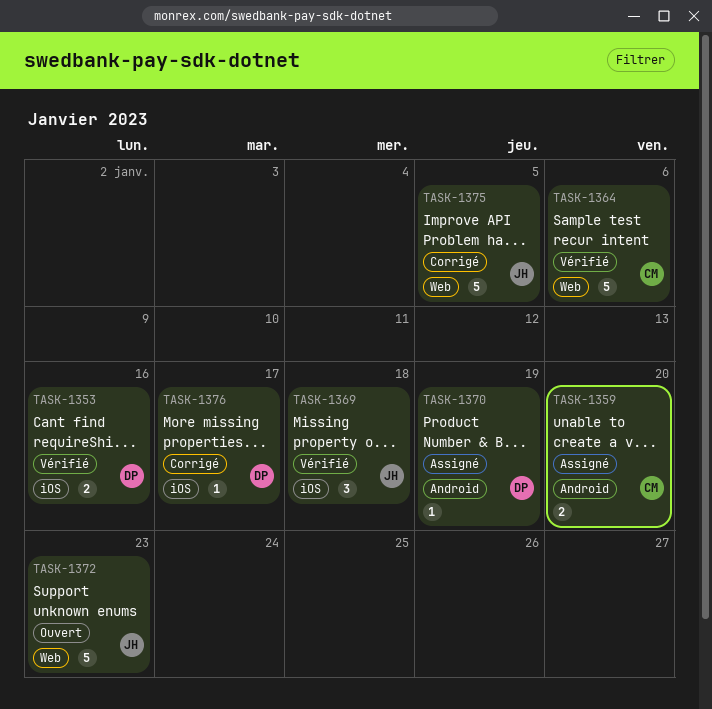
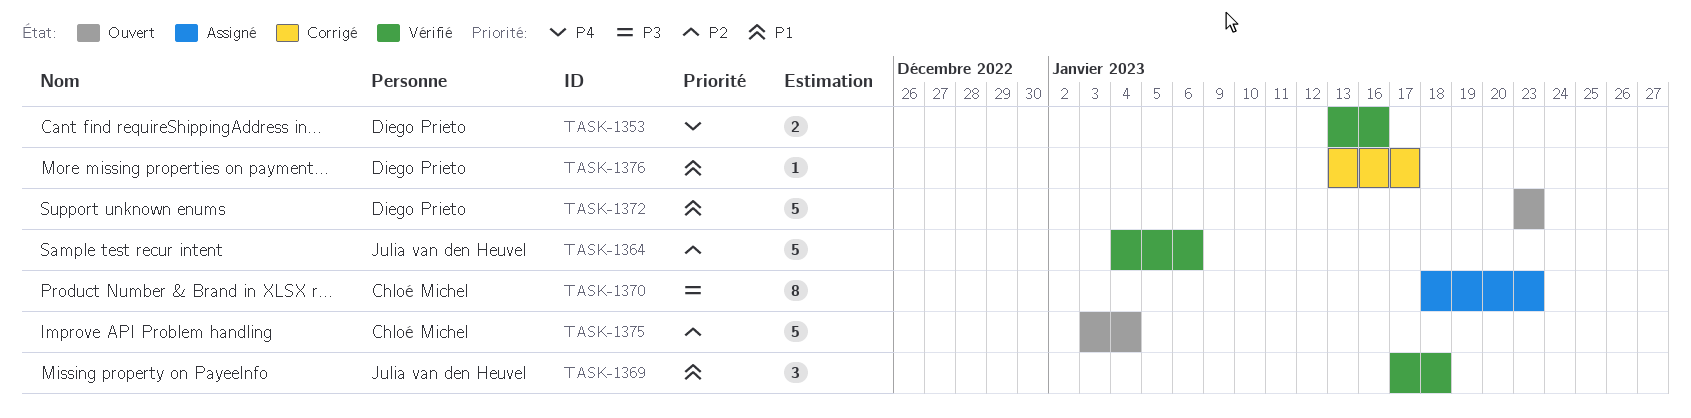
TASK-1359: present -> none
TASK-1364, owner: Chloé Michel -> Julia van den Heuvel
TASK-1370, owner: Diego Prieto -> Chloé Michel
TASK-1370, estimate: 1 -> 8
TASK-1370, due: Jan 19 -> Jan 23
TASK-1372, owner: Julia van den Heuvel -> Diego Prieto
TASK-1375, status: Corrigé -> Ouvert
TASK-1375, owner: Julia van den Heuvel -> Chloé Michel
TASK-1375, due: Jan 5 -> Jan 4

